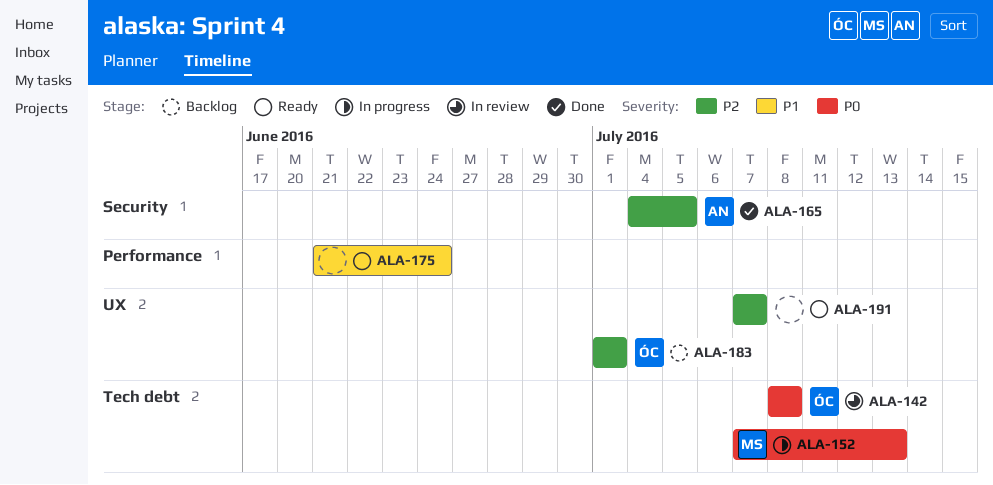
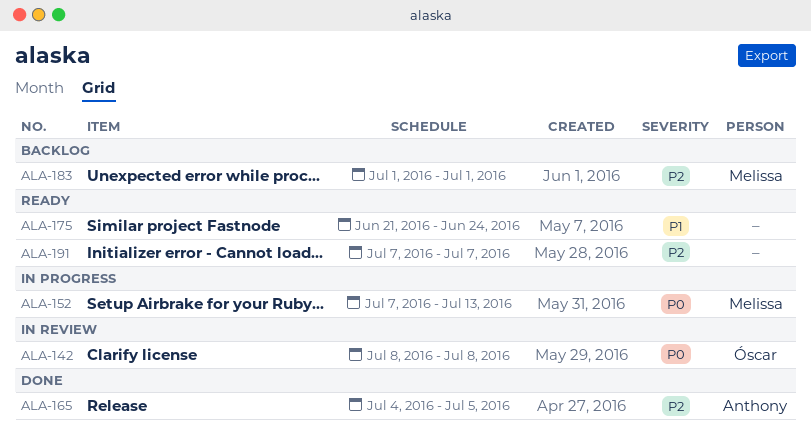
ALA-183, owner: Óscar -> Melissa

